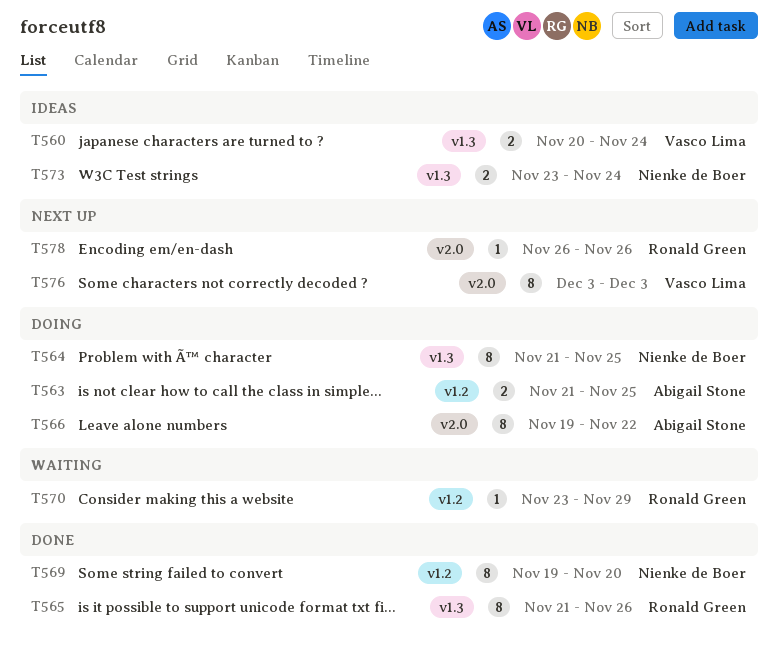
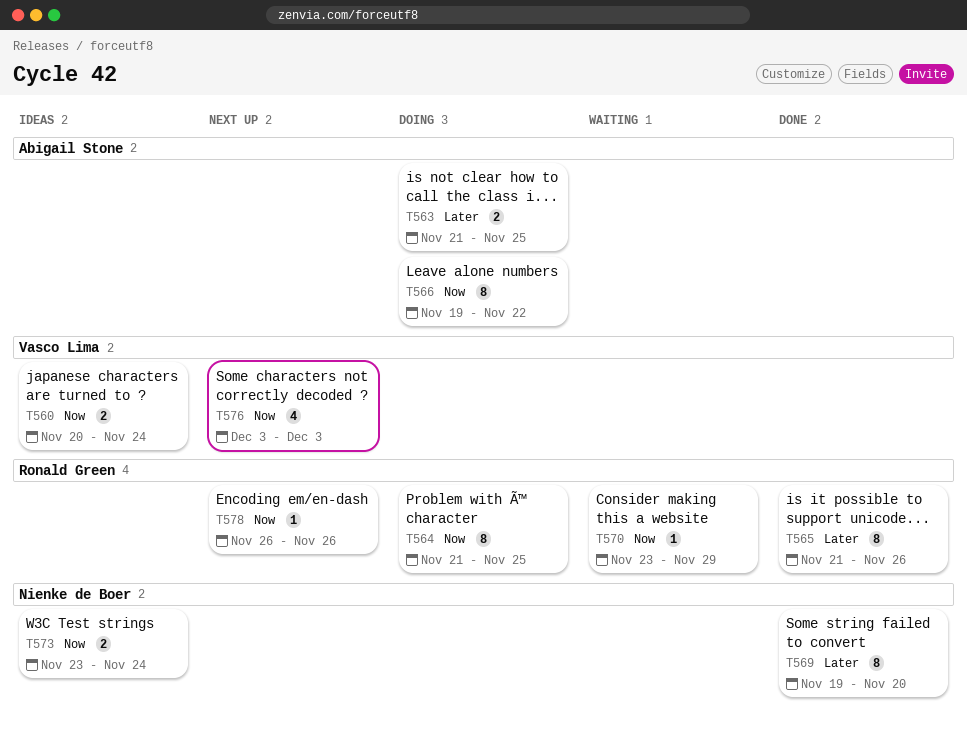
T564, owner: Nienke de Boer -> Ronald Green
T576, estimate: 8 -> 4

